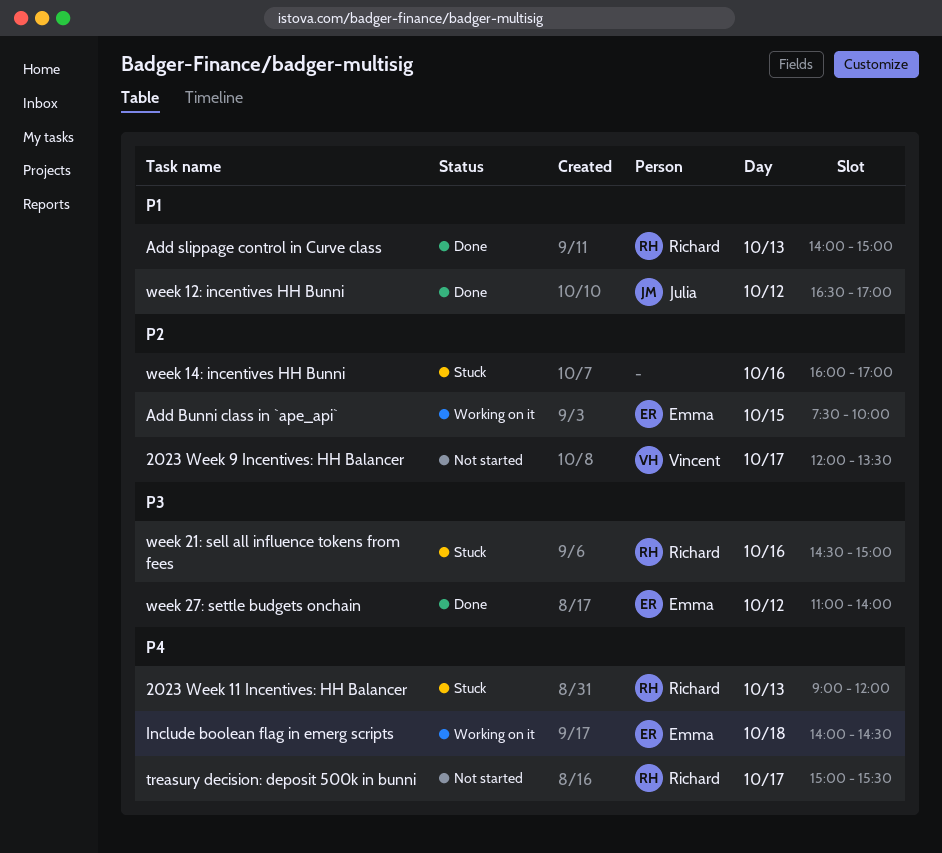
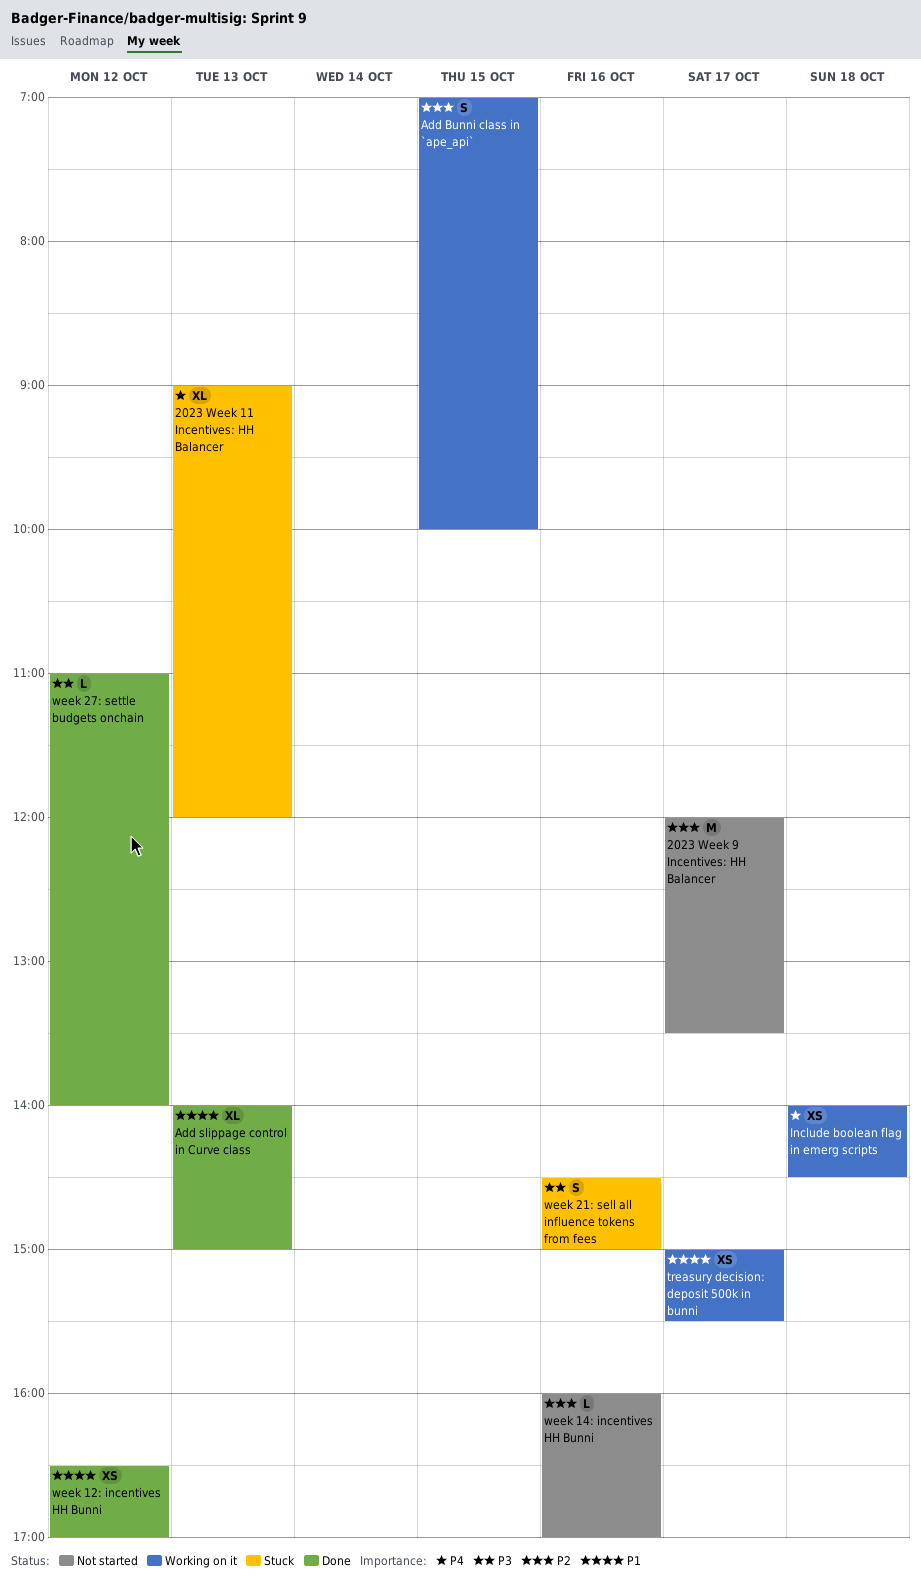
Add Bunni class in `ape_api`, begins: 07:30 -> 07:00
treasury decision: deposit 500k in bunni, status: Not started -> Working on it
treasury decision: deposit 500k in bunni, priority: P4 -> P1
week 14: incentives HH Bunni, status: Stuck -> Not started

